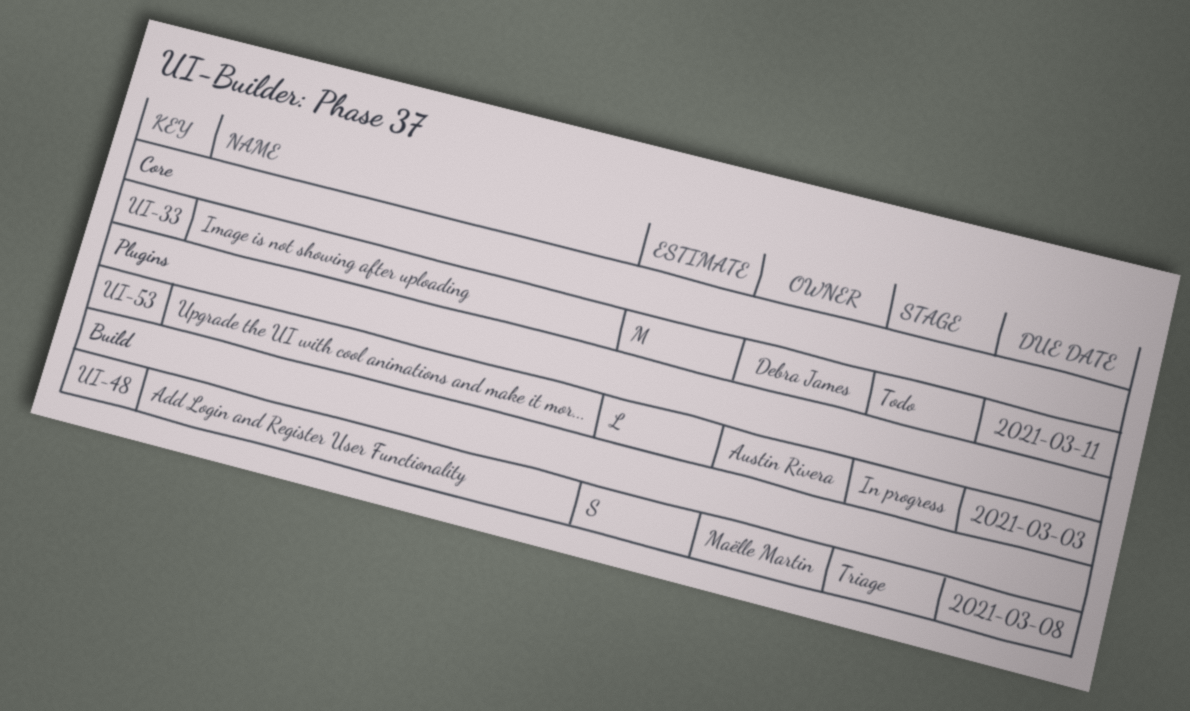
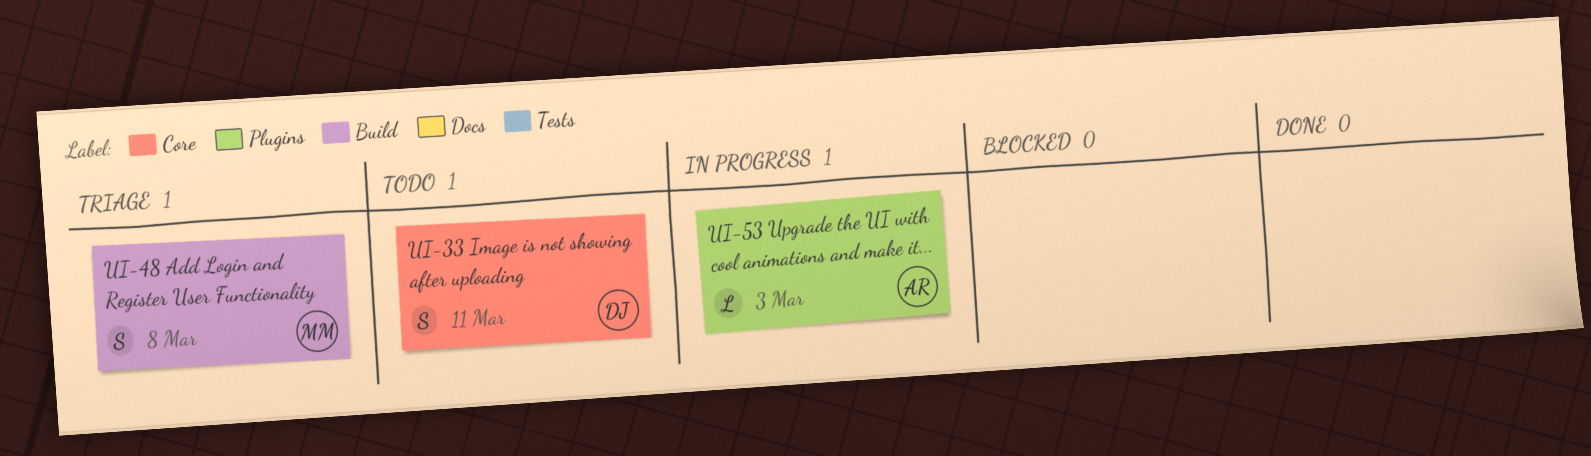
UI-33, estimate: M -> S

